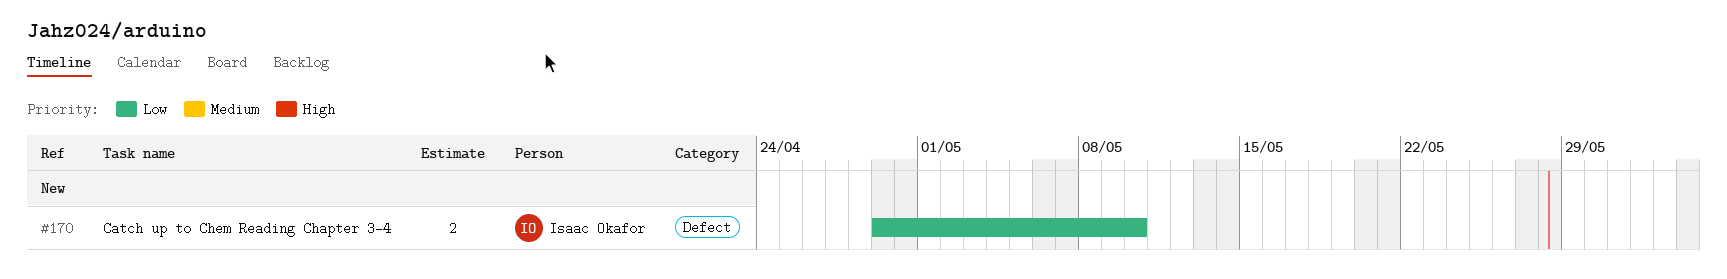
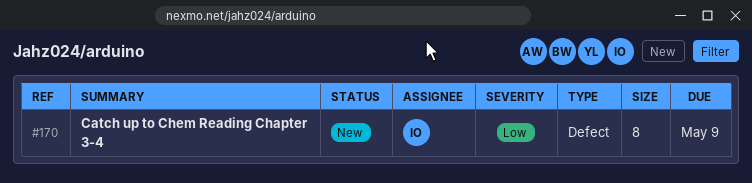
#170, estimate: 2 -> 8
#170, due: May 10 -> May 9

